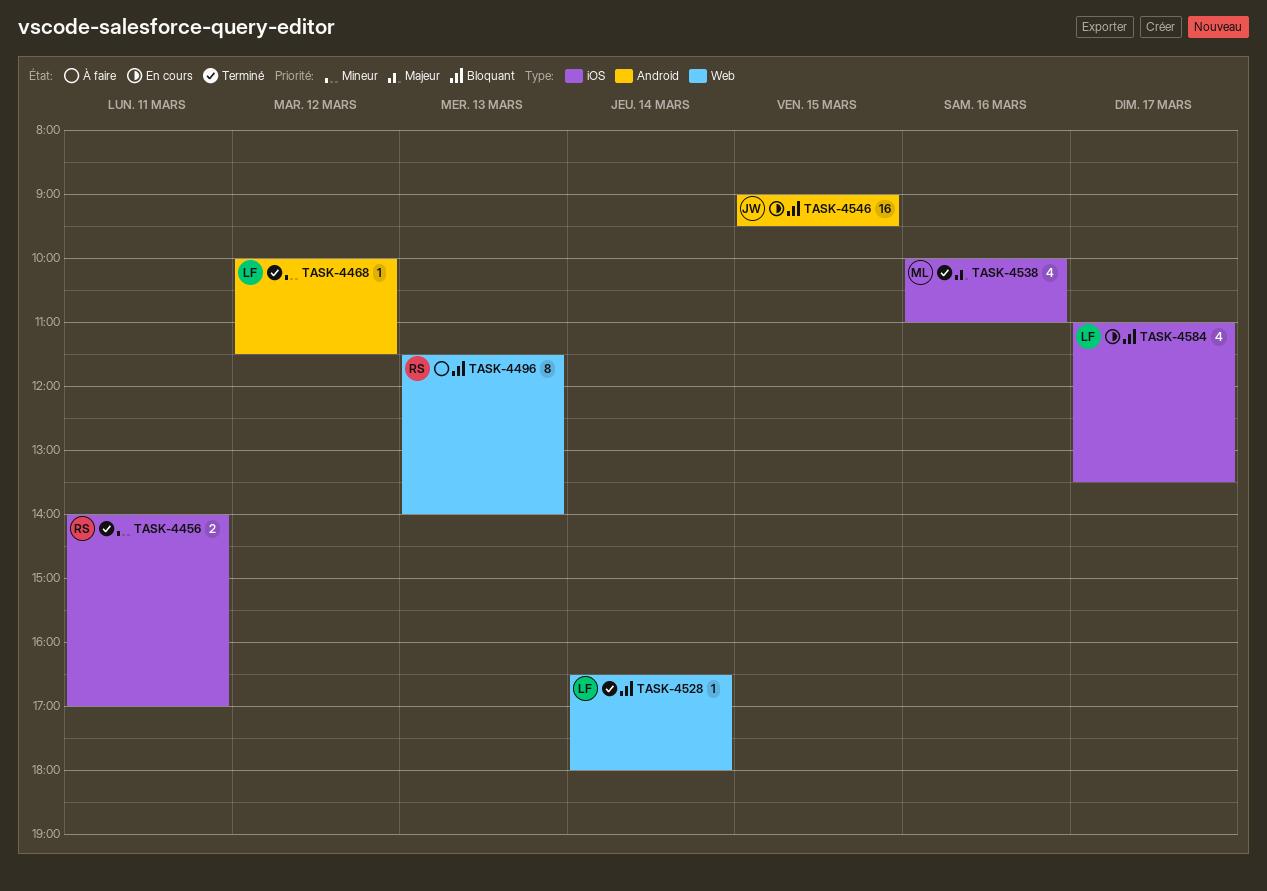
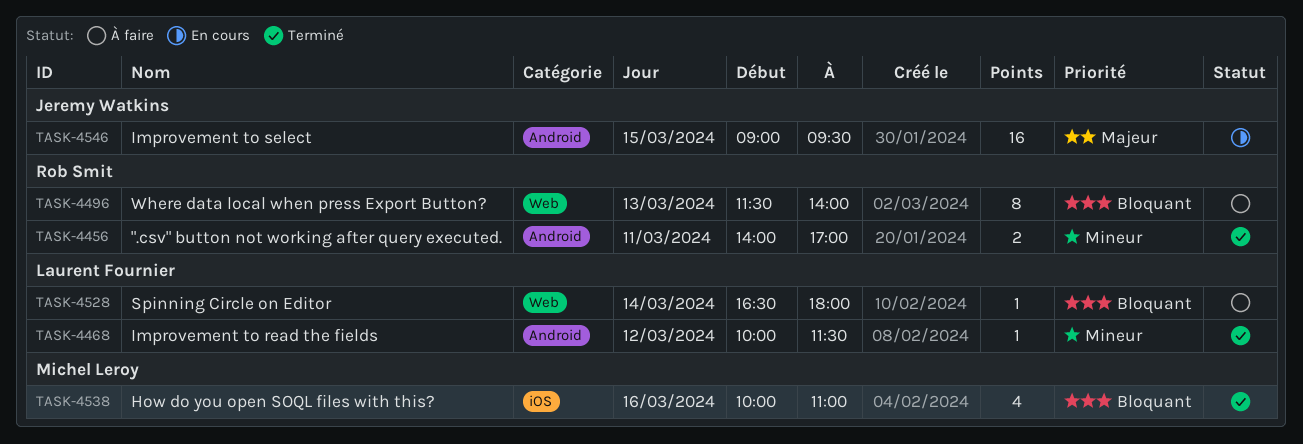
TASK-4456, label: iOS -> Android
TASK-4528, status: Terminé -> À faire
TASK-4538, priority: Majeur -> Bloquant
TASK-4546, priority: Bloquant -> Majeur
TASK-4584: present -> none

